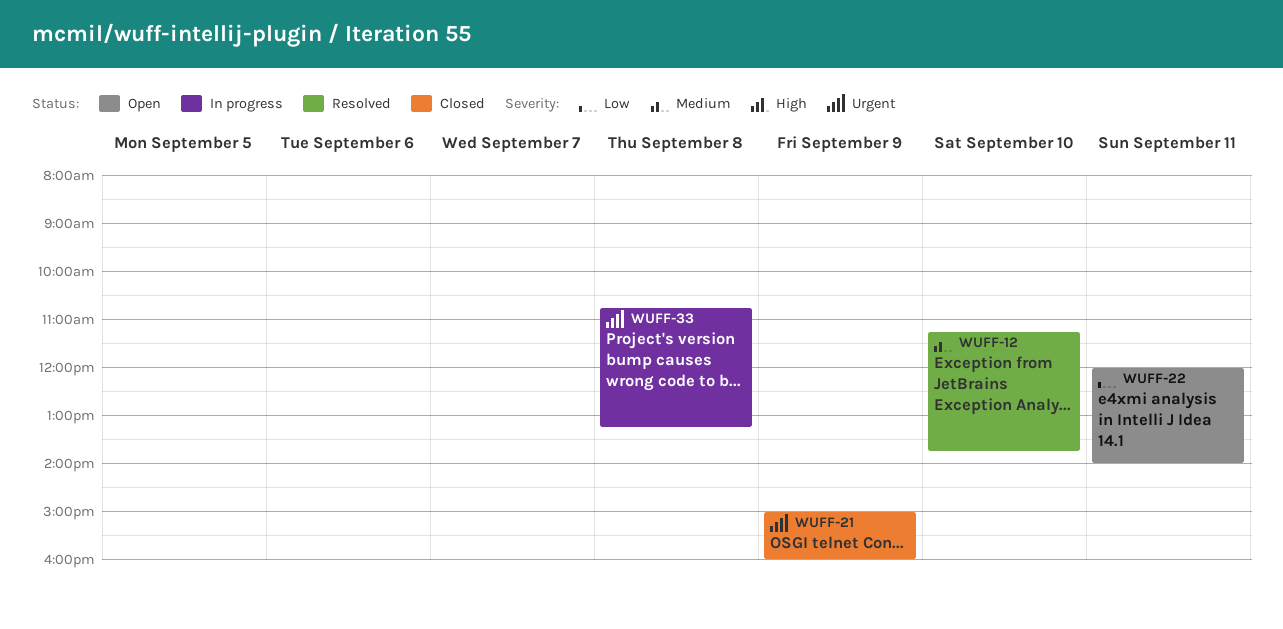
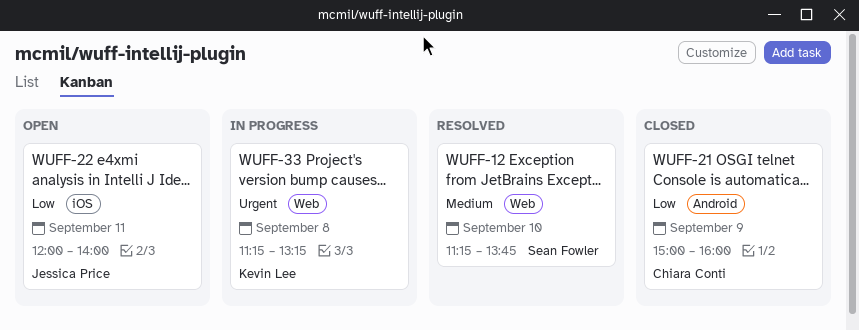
WUFF-21, priority: Urgent -> Low
WUFF-33, begins: 10:45 -> 11:15

